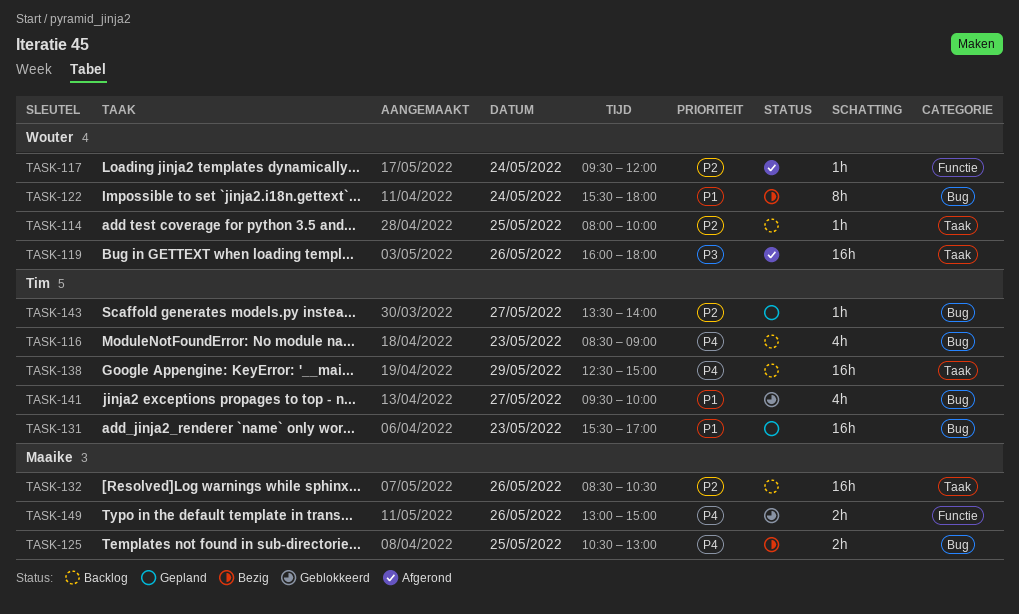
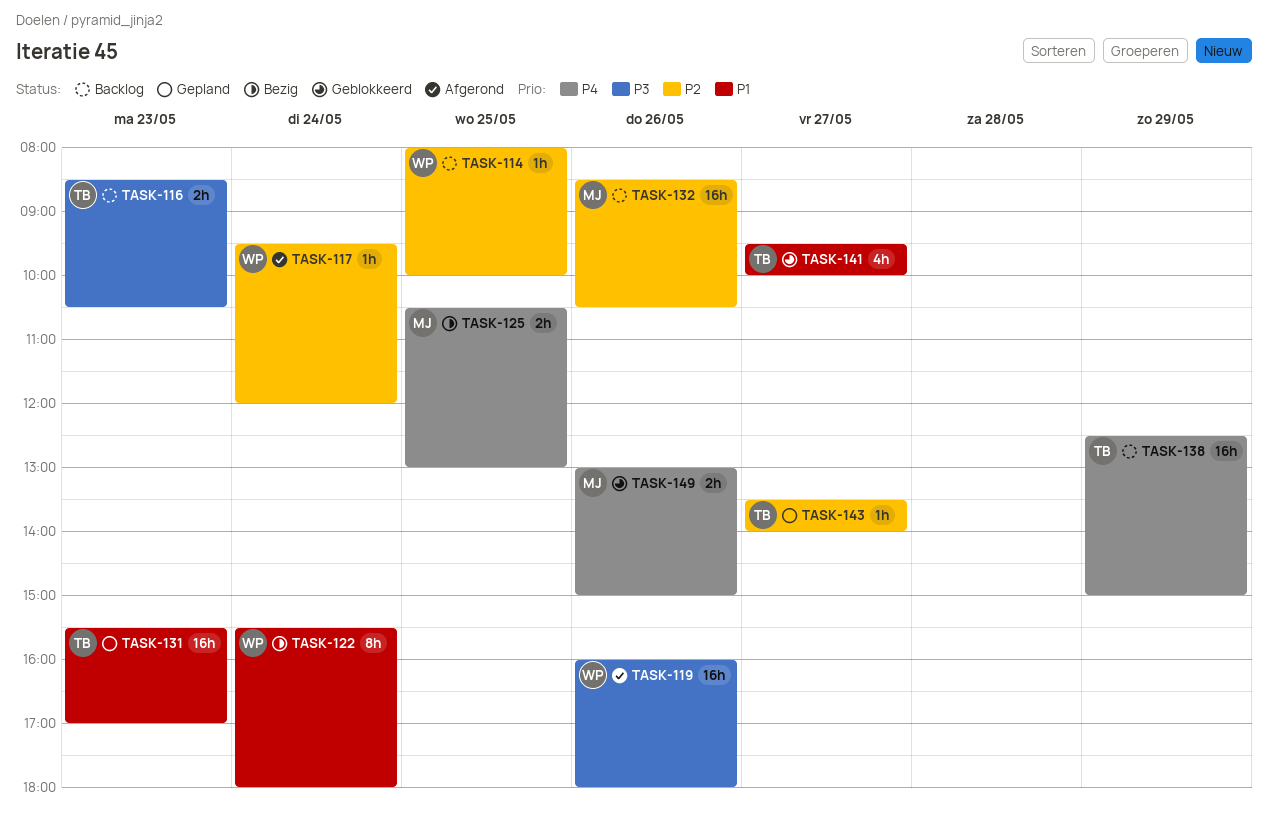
TASK-116, priority: P4 -> P3
TASK-116, estimate: 4h -> 2h
TASK-116, ends: 09:00 -> 10:30

